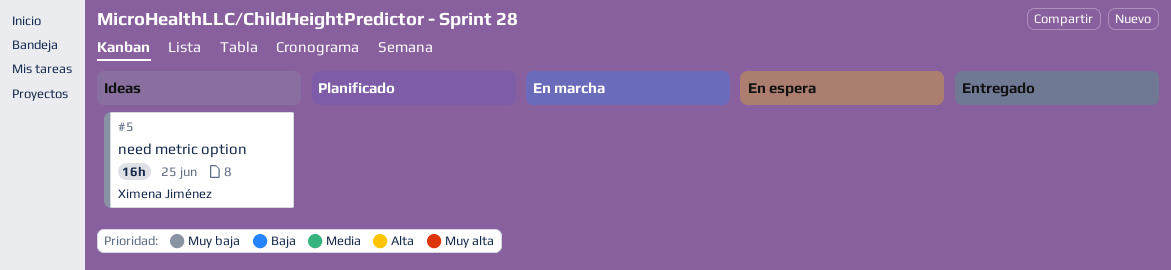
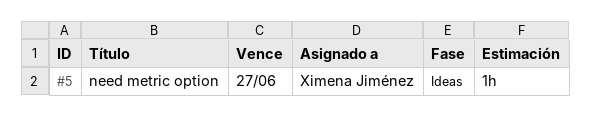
#5, estimate: 16h -> 1h
#5, due: Jun 25 -> Jun 27

